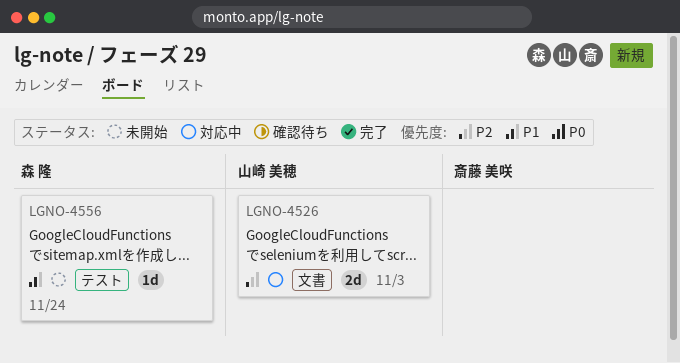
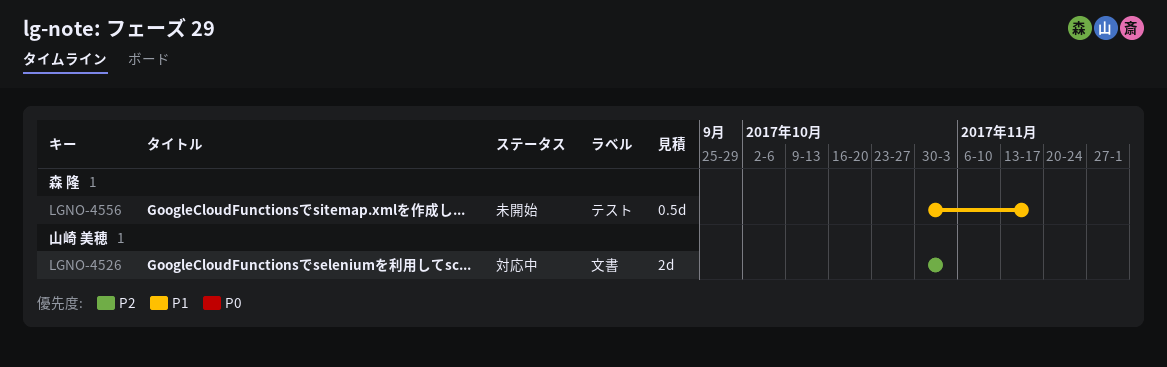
LGNO-4556, estimate: 1d -> 0.5d
LGNO-4556, due: Nov 24 -> Nov 17

